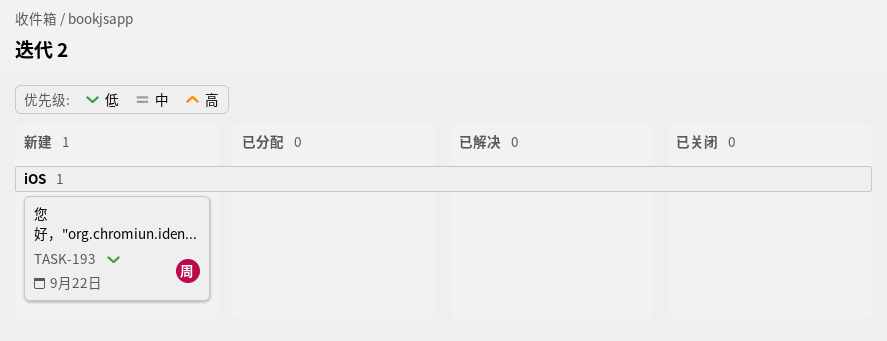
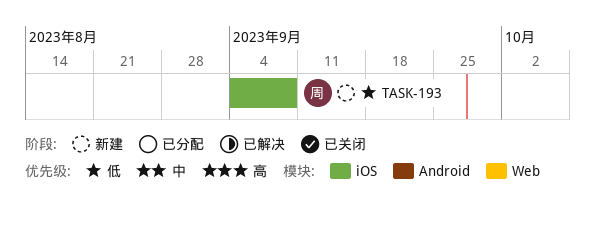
TASK-193, due: Sep 22 -> Sep 8

